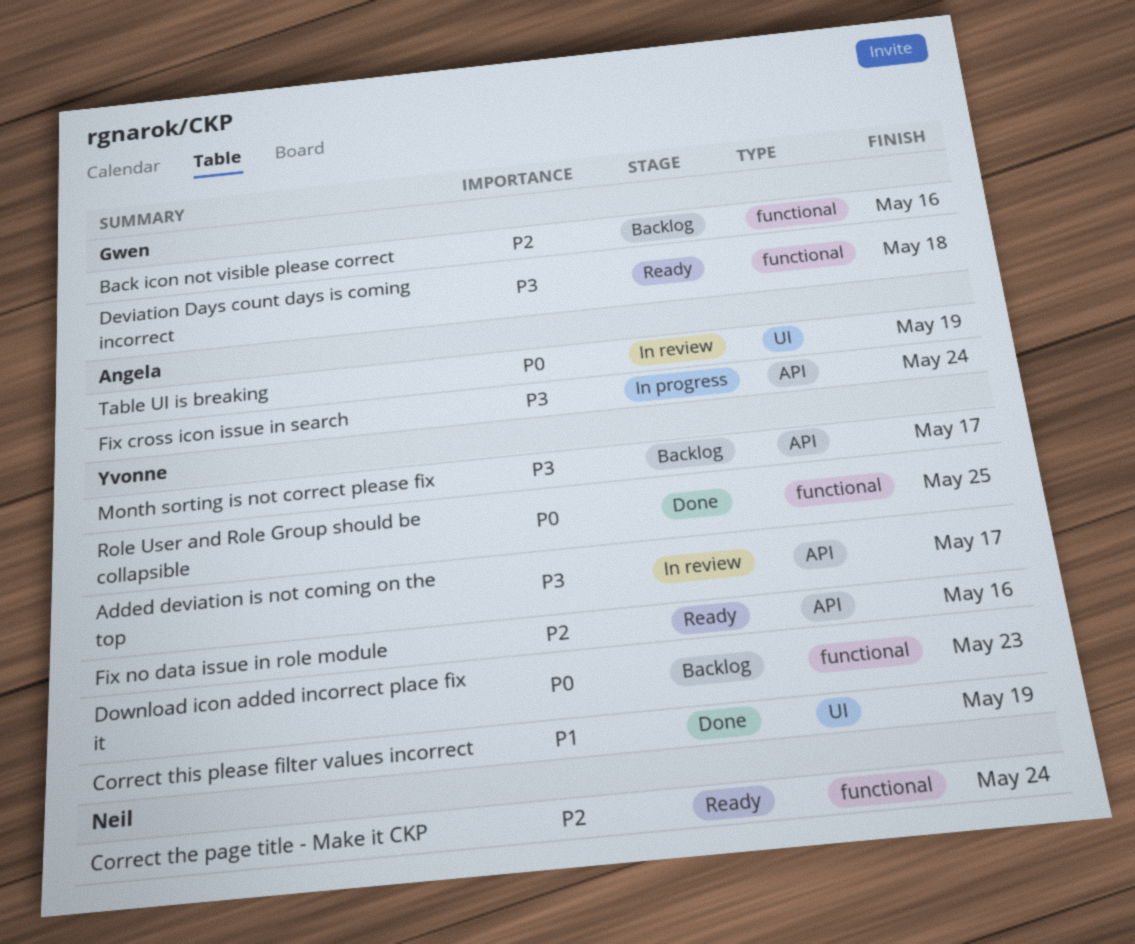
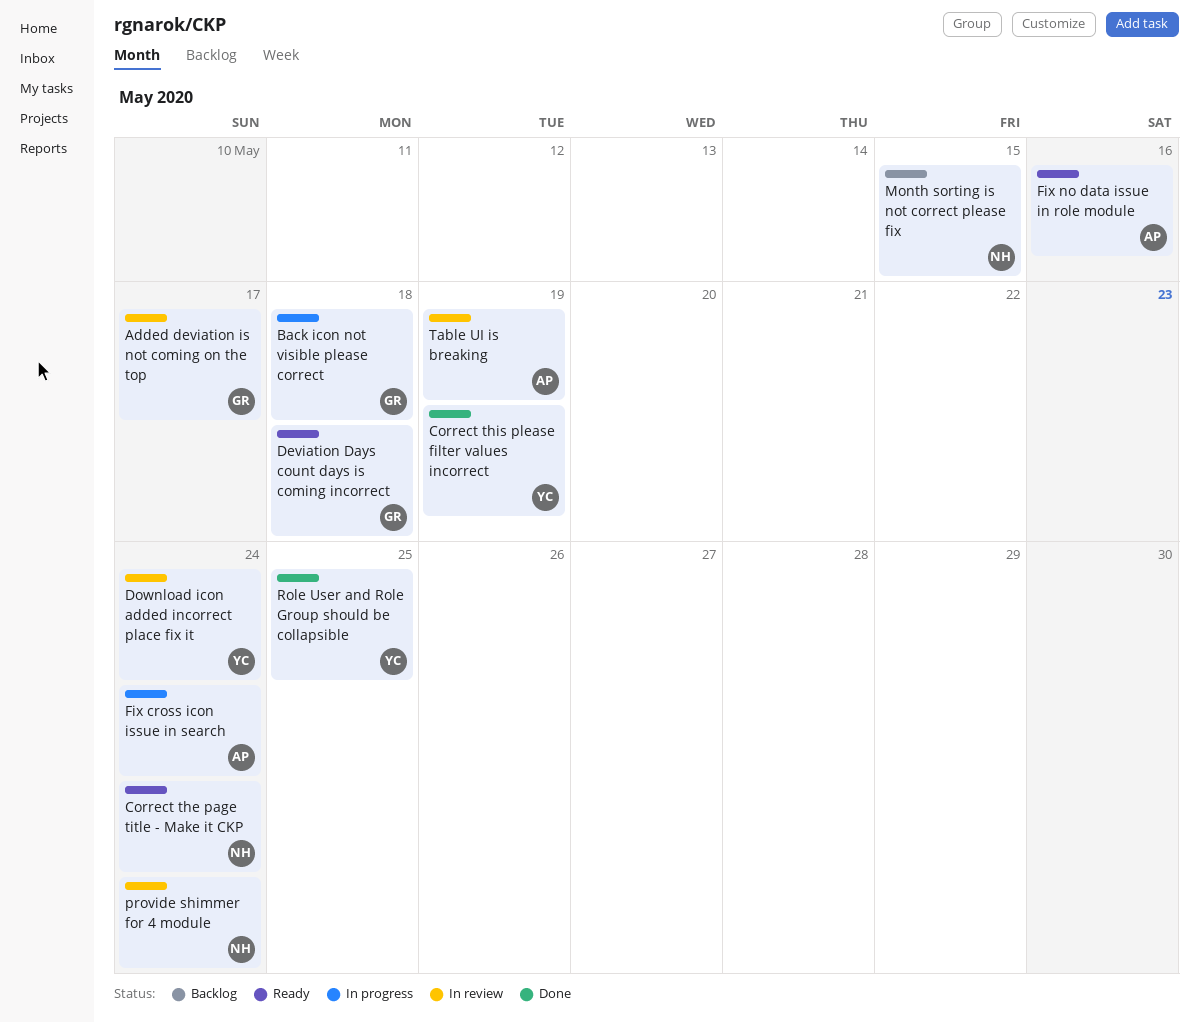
Added deviation is not coming on the top, owner: Yvonne -> Gwen
Back icon not visible please correct, status: Backlog -> In progress
Back icon not visible please correct, due: May 16 -> May 18
Download icon added incorrect place fix it, status: Backlog -> In review
Download icon added incorrect place fix it, due: May 23 -> May 24
Fix no data issue in role module, owner: Yvonne -> Angela
Month sorting is not correct please fix, owner: Yvonne -> Neil
Month sorting is not correct please fix, due: May 17 -> May 15
provide shimmer for 4 module: none -> present

